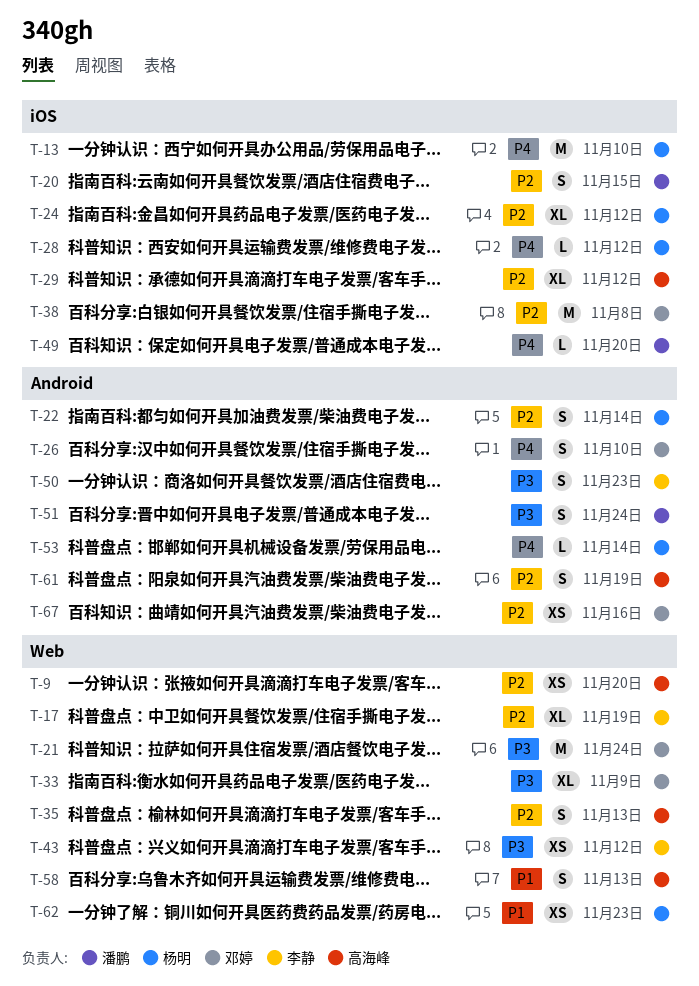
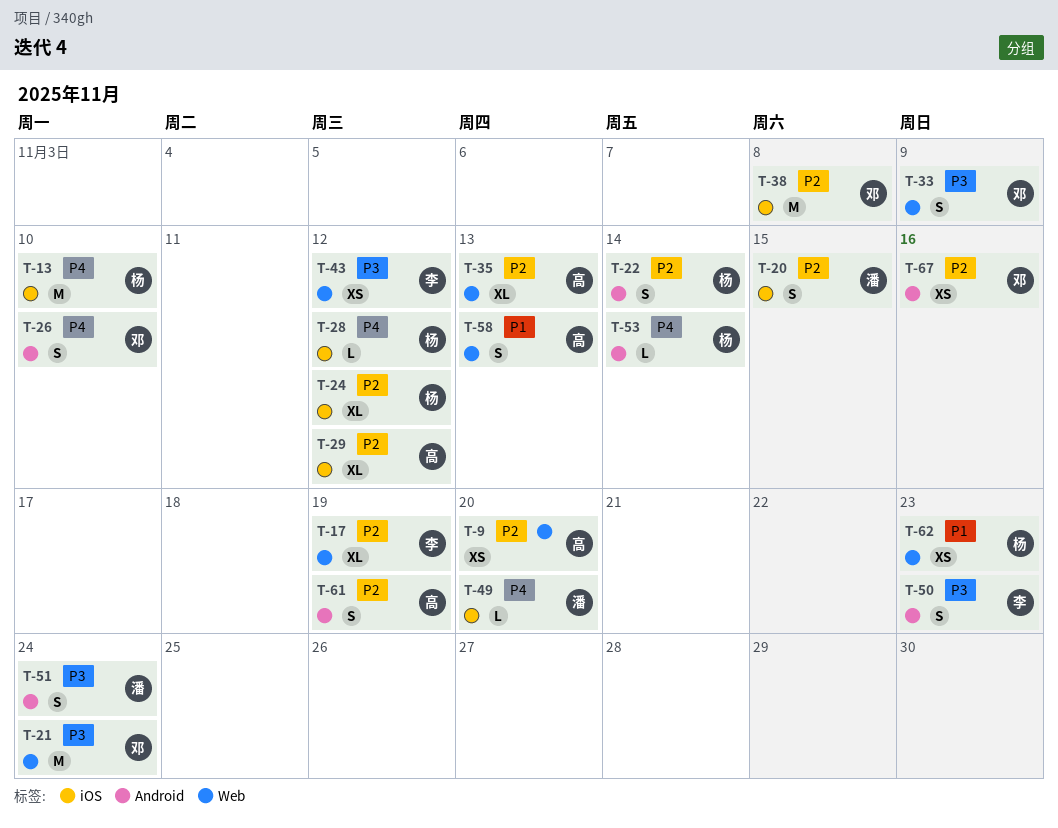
T-33, estimate: XL -> S
T-35, estimate: S -> XL

